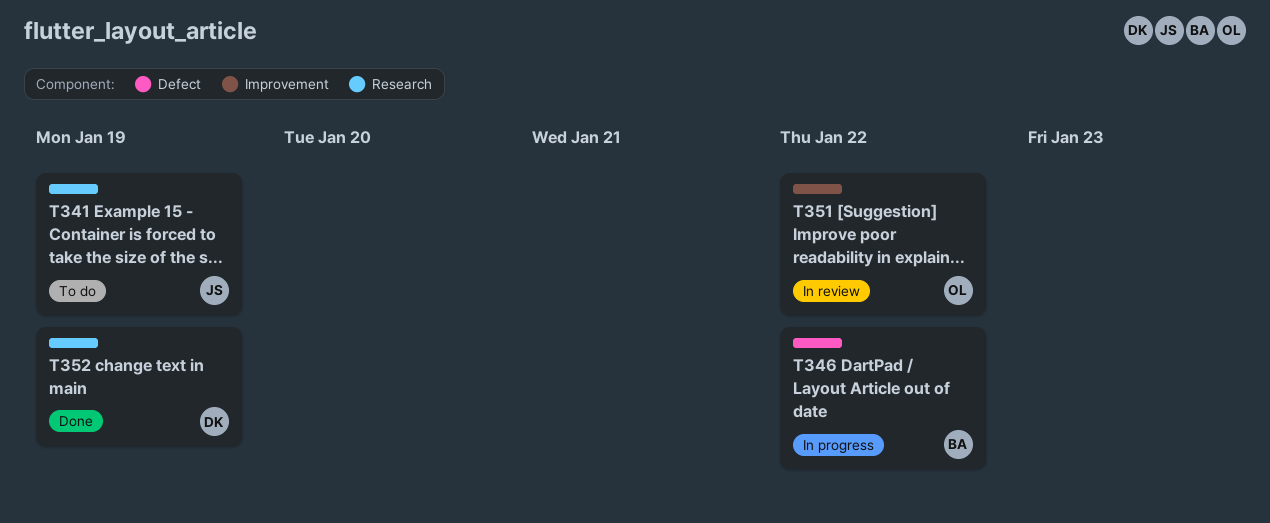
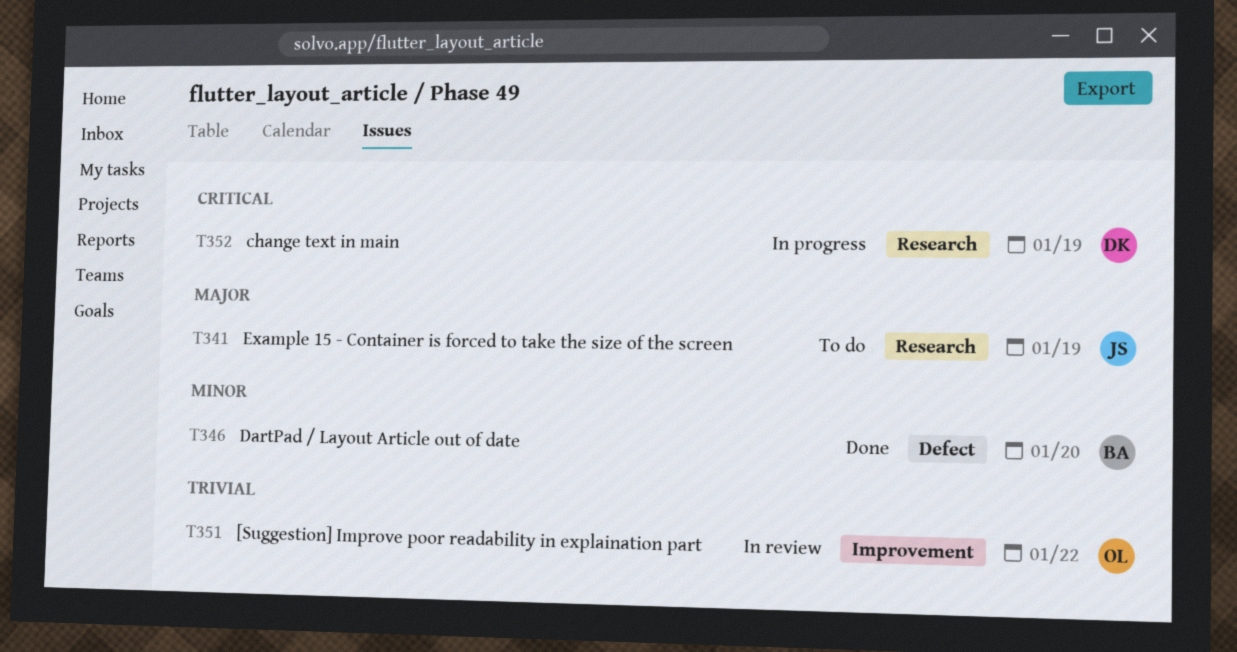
T346, status: In progress -> Done
T346, due: Jan 22 -> Jan 20
T352, status: Done -> In progress

